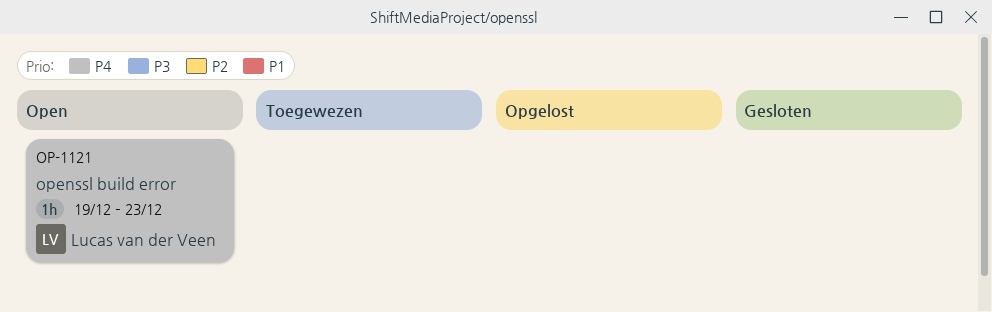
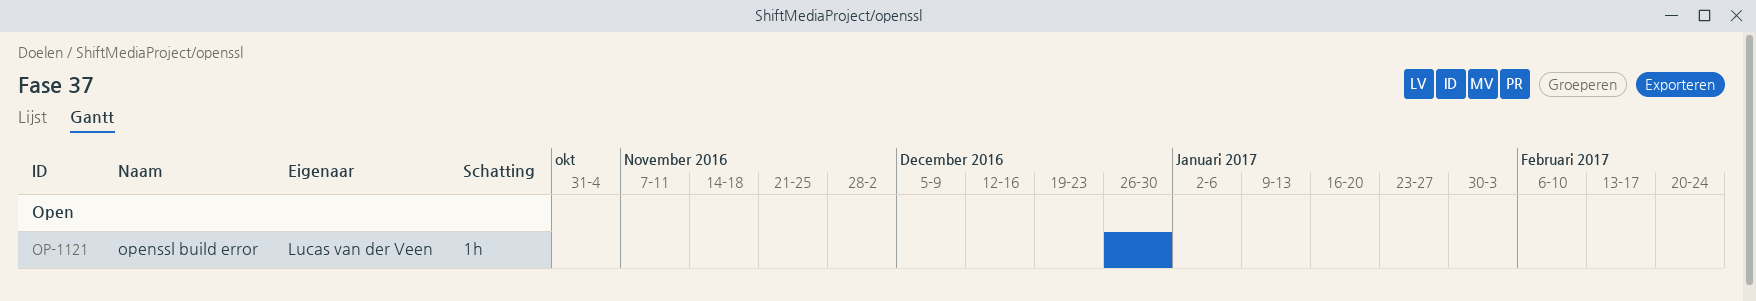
OP-1121, start: Dec 19 -> Dec 26
OP-1121, due: Dec 23 -> Dec 30

